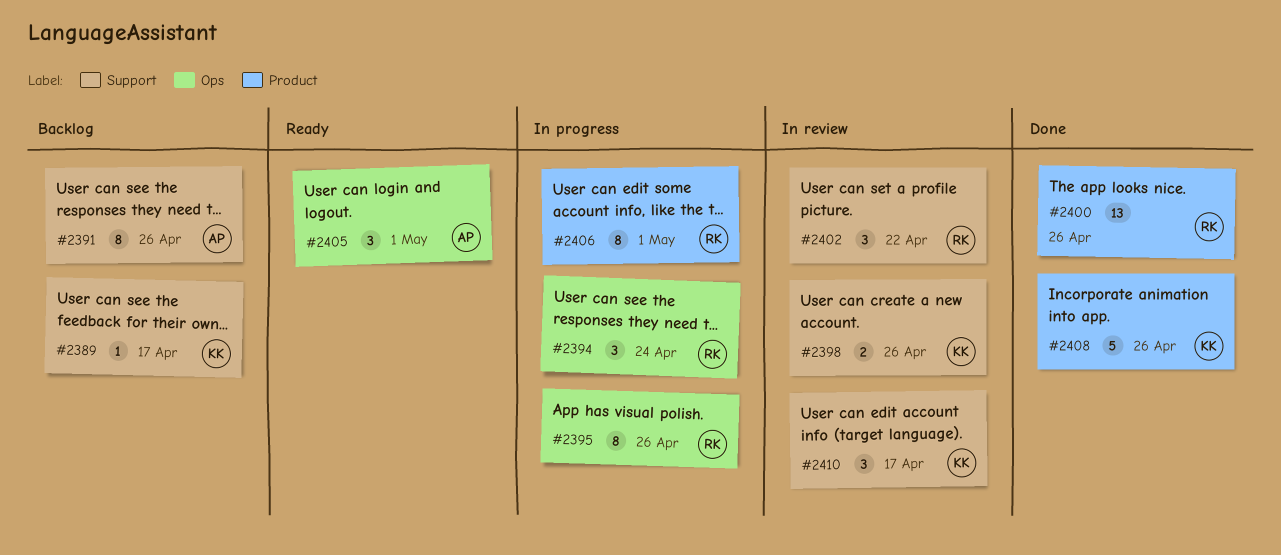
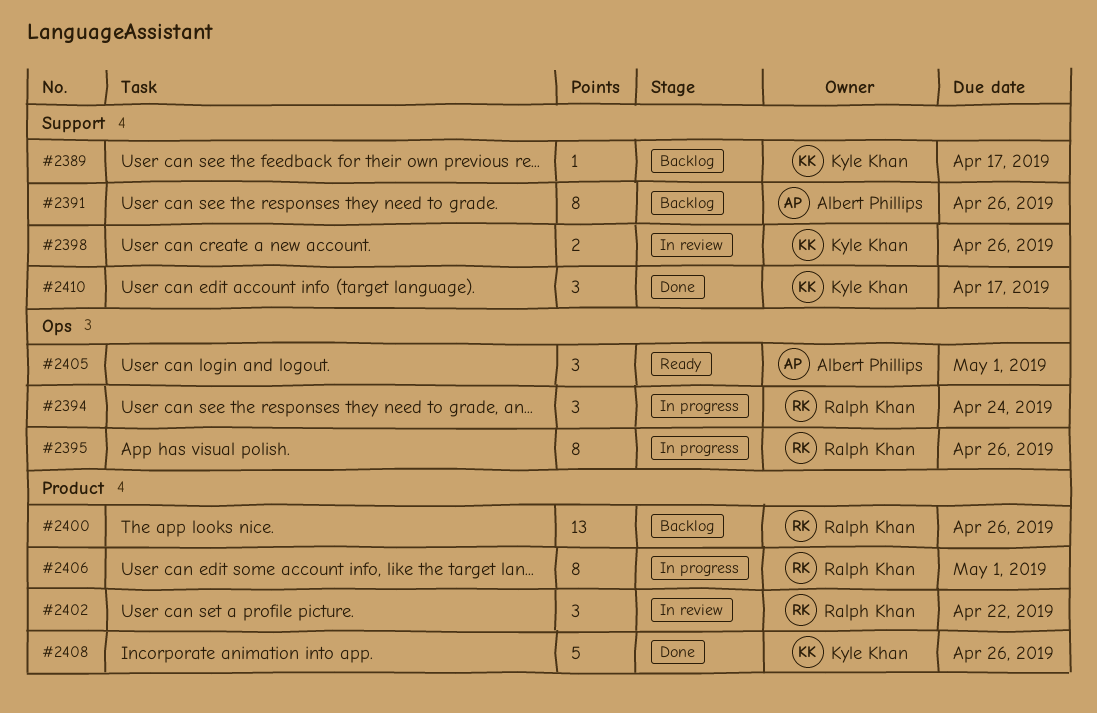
#2400, status: Done -> Backlog
#2402, label: Support -> Product
#2410, status: In review -> Done

